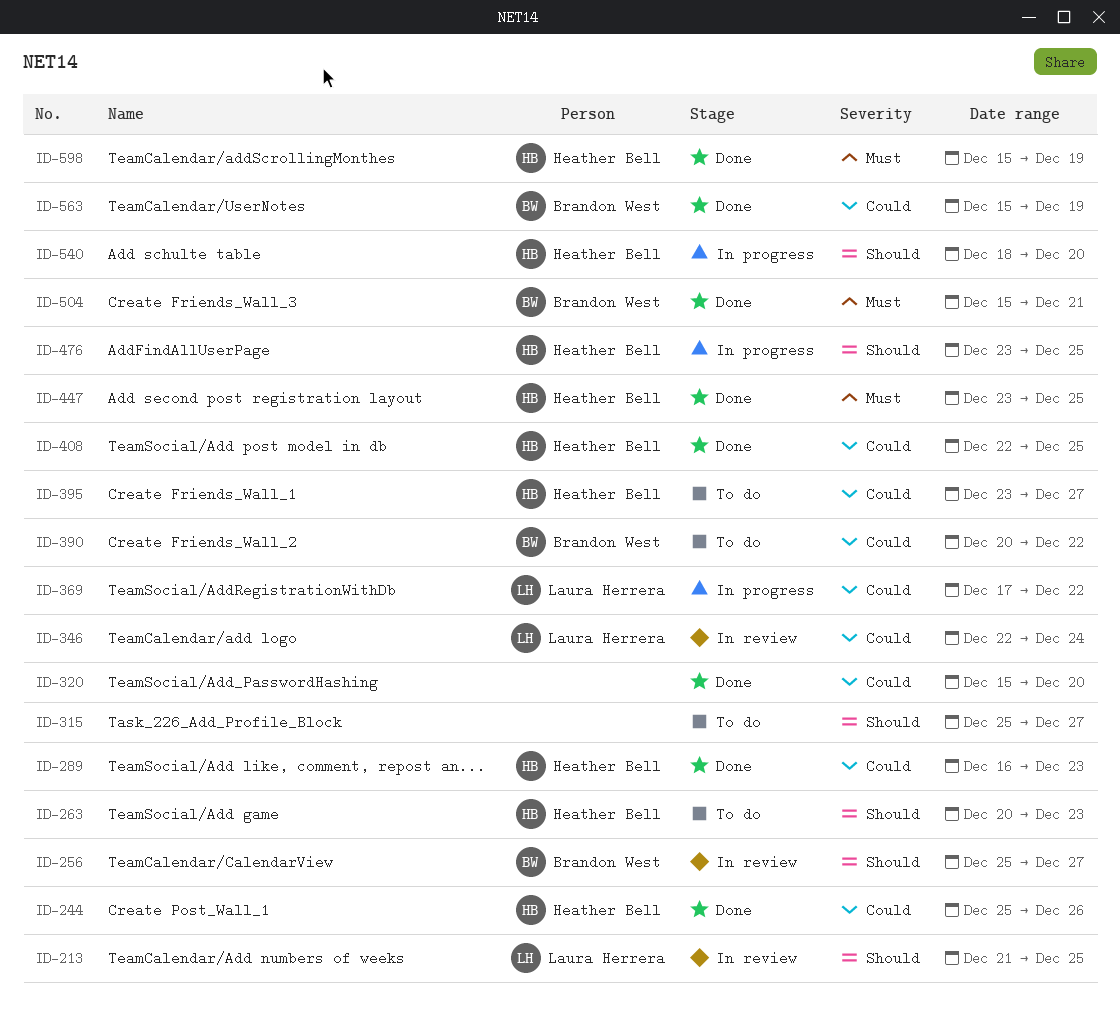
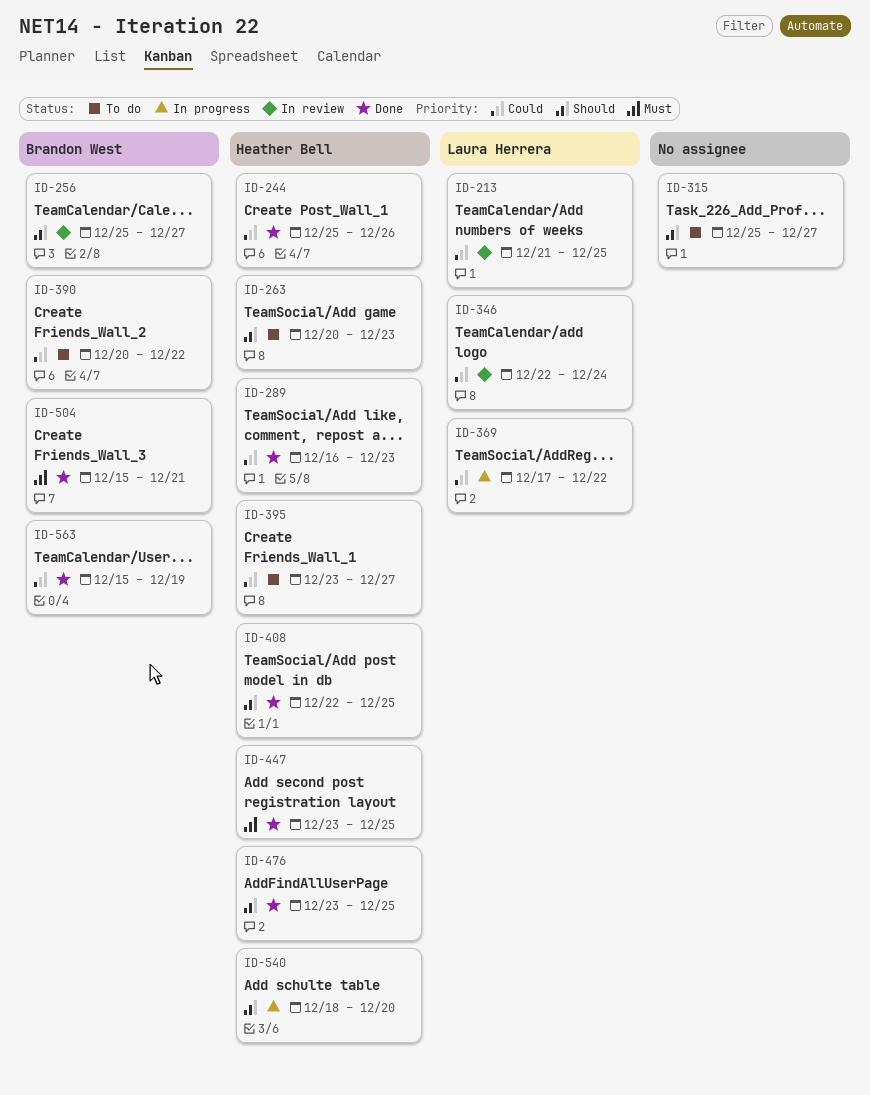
ID-213, priority: Should -> Could
ID-320: present -> none
ID-408, priority: Could -> Should
ID-476, status: In progress -> Done
ID-598: present -> none

